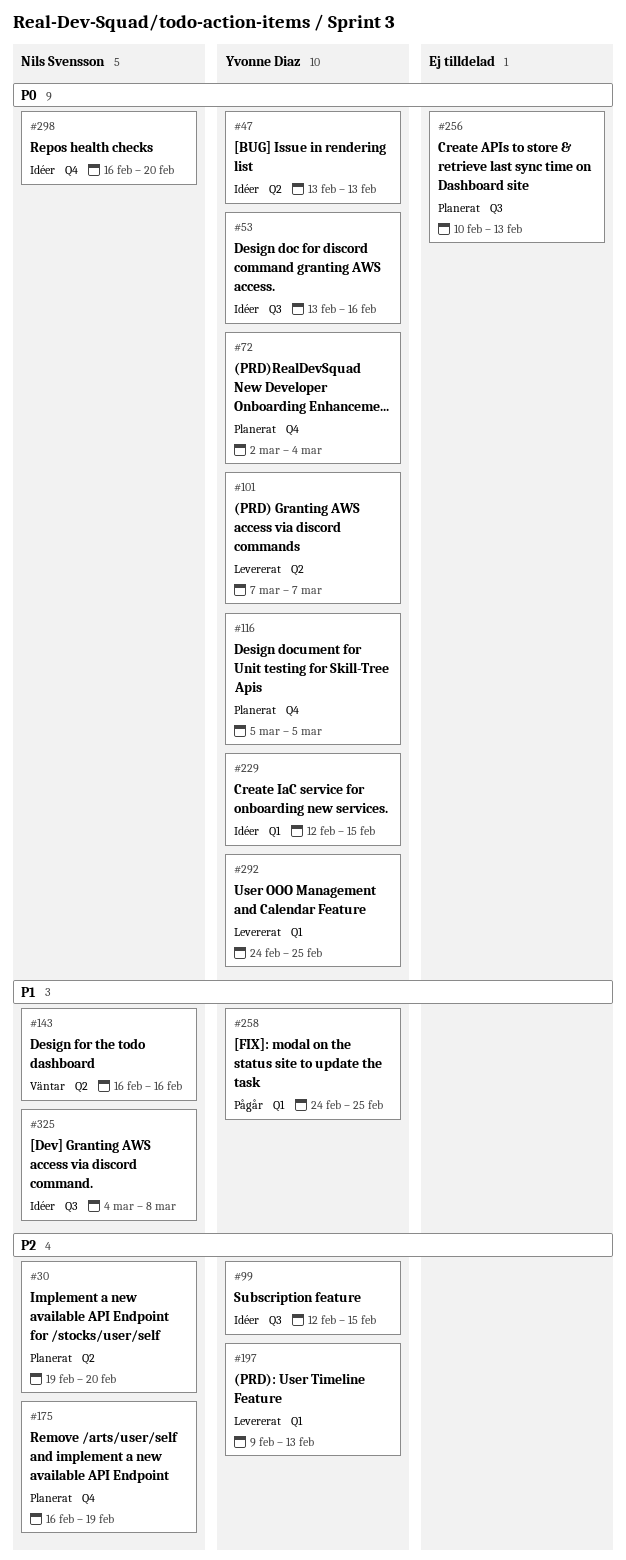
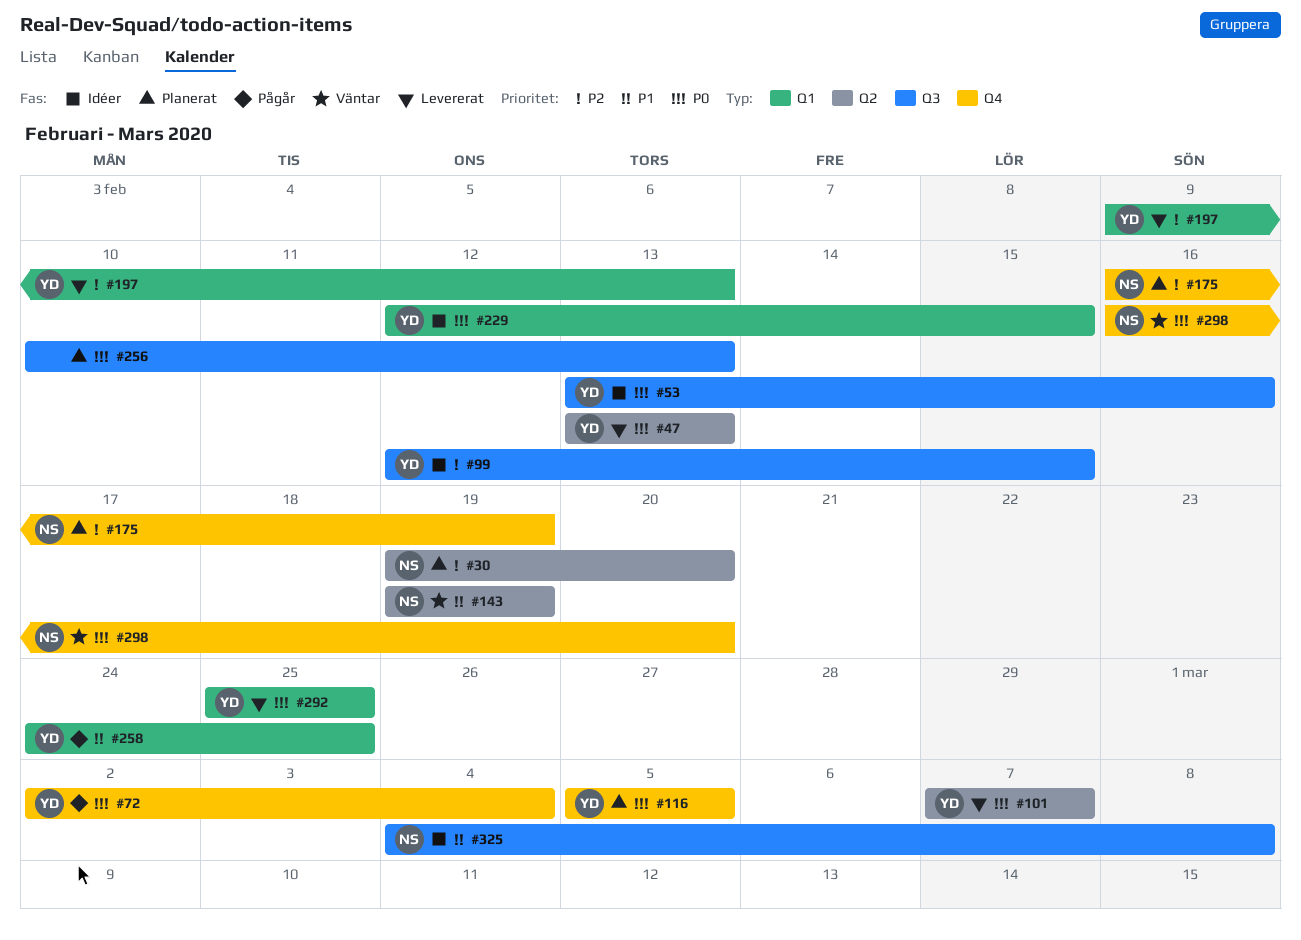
#47, status: Idéer -> Levererat
#72, status: Planerat -> Pågår
#143, start: Feb 16 -> Feb 19
#143, due: Feb 16 -> Feb 19
#292, start: Feb 24 -> Feb 25
#298, status: Idéer -> Väntar

